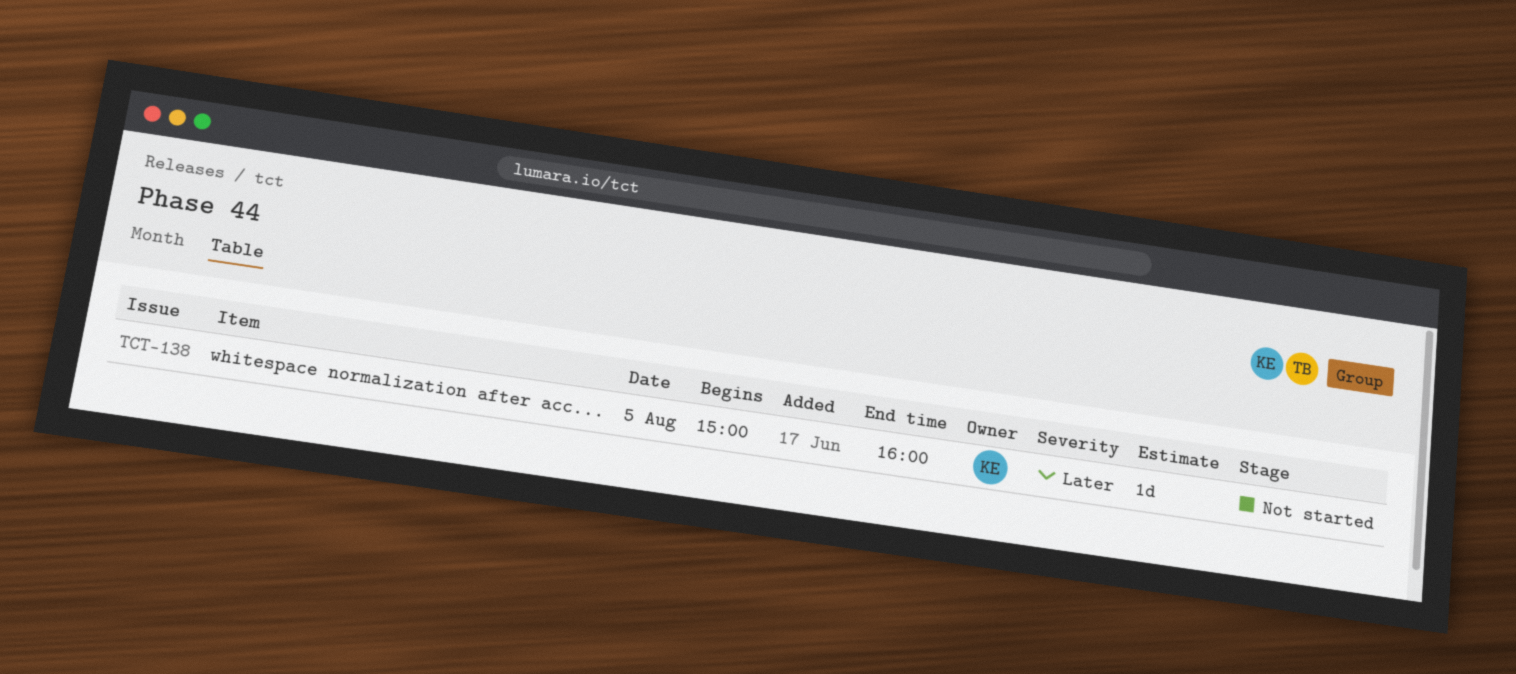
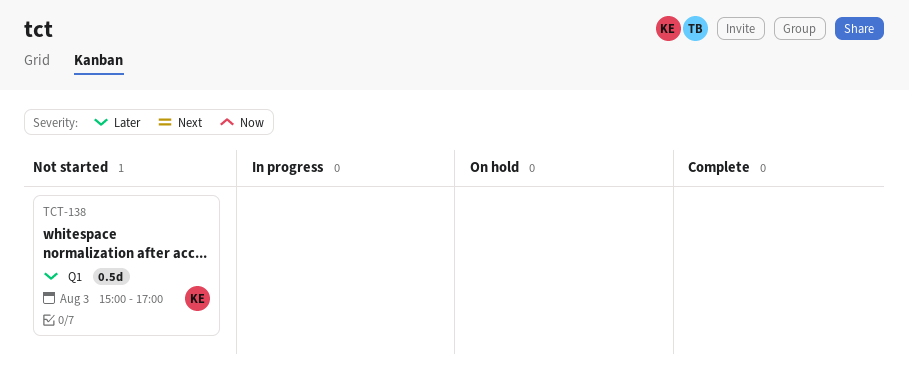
TCT-138, estimate: 1d -> 0.5d
TCT-138, day: Aug 5 -> Aug 3
TCT-138, ends: 16:00 -> 17:00

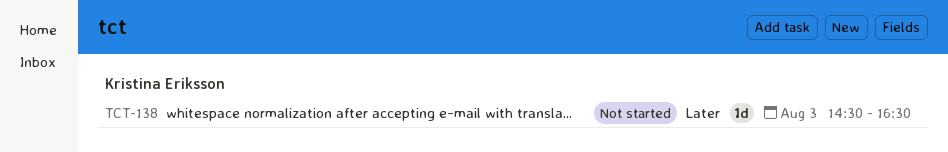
TCT-138, estimate: 0.5d -> 1d
TCT-138, begins: 15:00 -> 14:30
TCT-138, ends: 17:00 -> 16:30

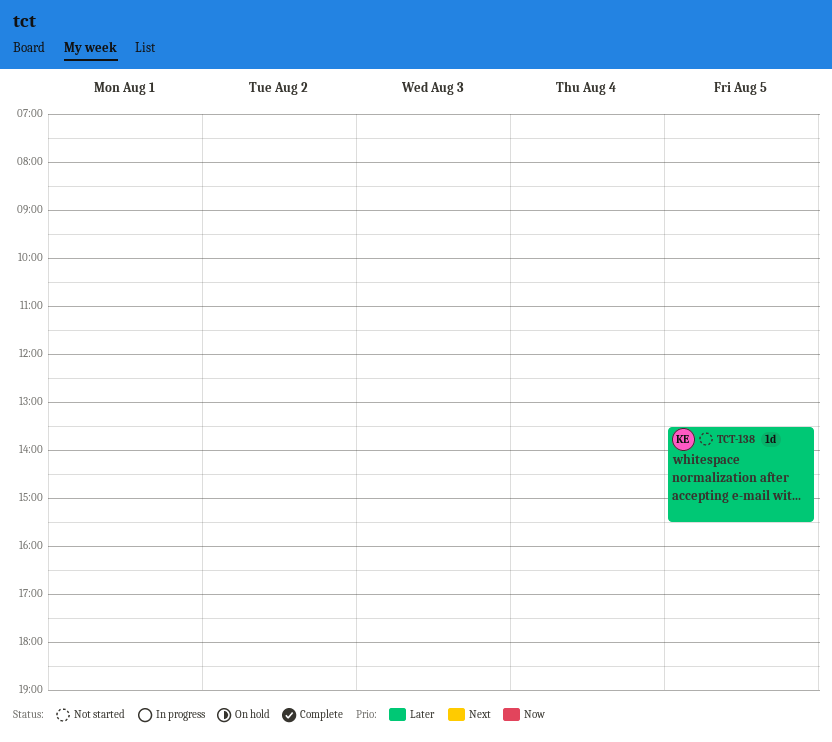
TCT-138, day: Aug 3 -> Aug 5
TCT-138, begins: 14:30 -> 13:30
TCT-138, ends: 16:30 -> 15:30

